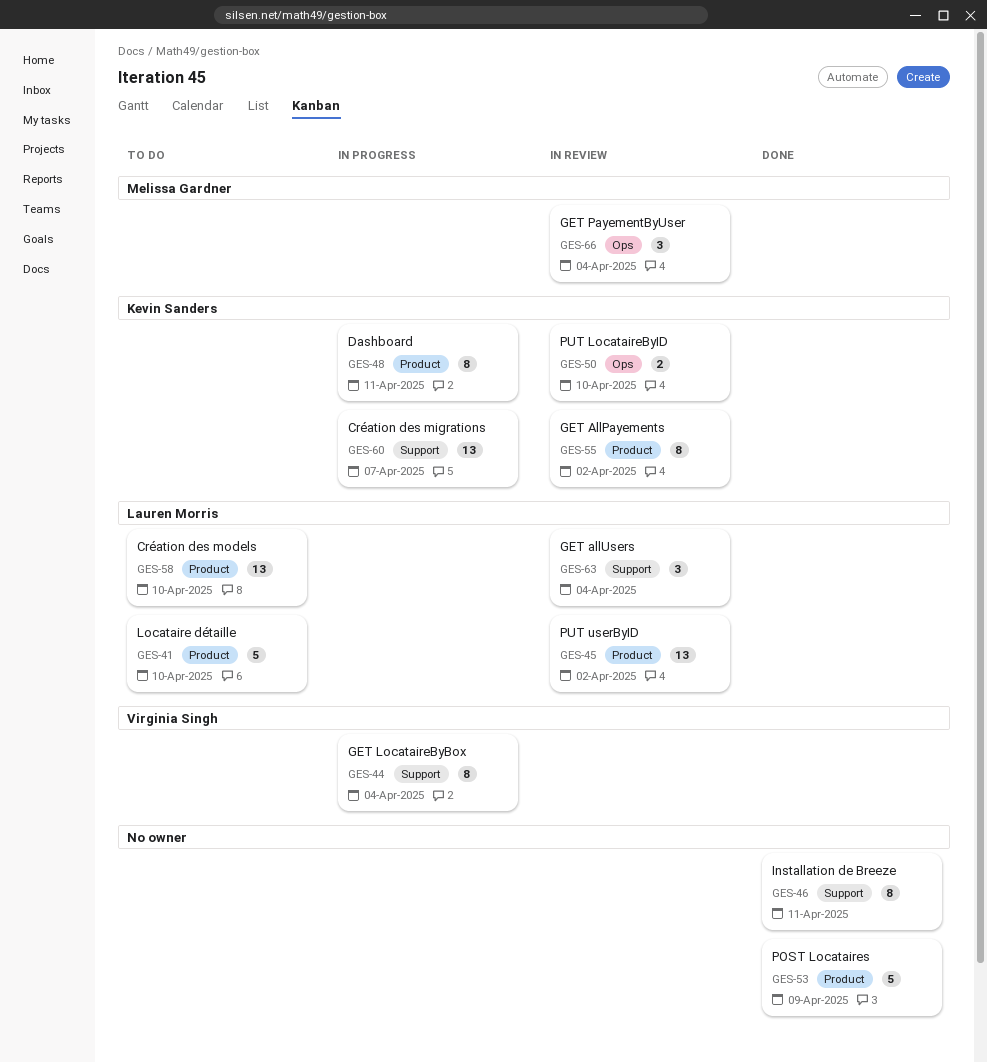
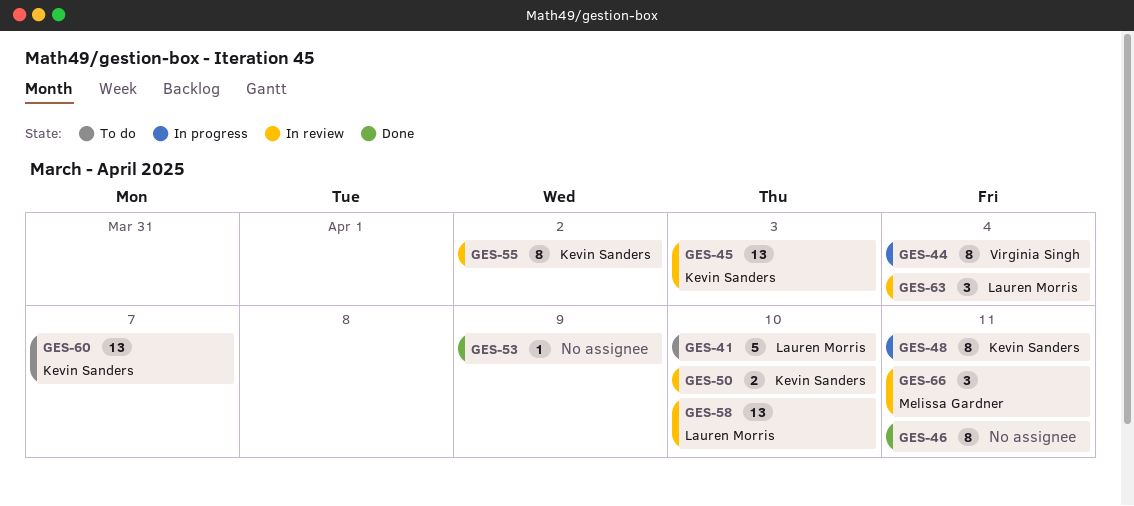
GES-45, owner: Lauren Morris -> Kevin Sanders
GES-45, due: Apr 2 -> Apr 3
GES-53, estimate: 5 -> 1
GES-58, status: To do -> In review
GES-60, status: In progress -> To do
GES-66, due: Apr 4 -> Apr 11

